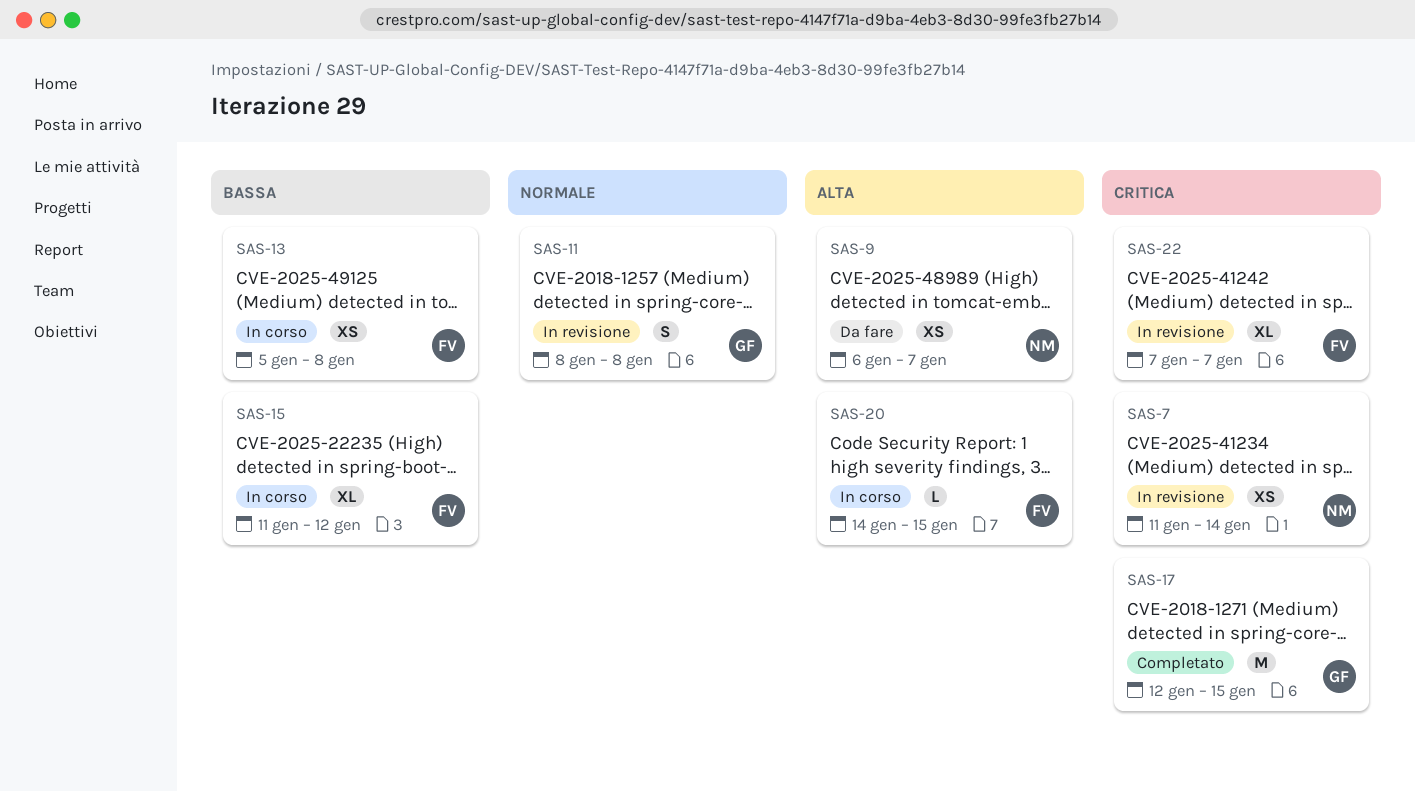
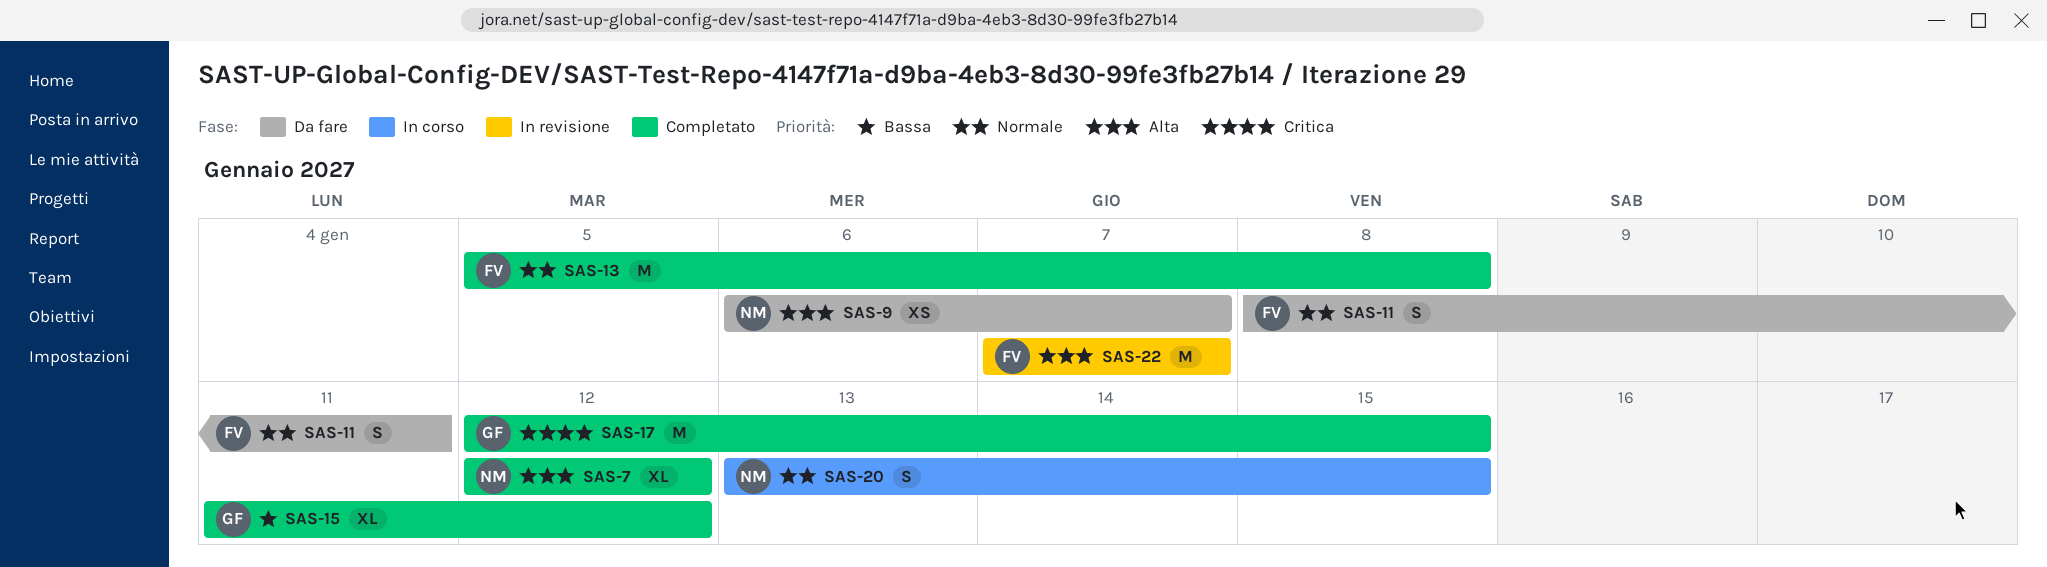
SAS-7, status: In revisione -> Completato
SAS-7, priority: Critica -> Alta
SAS-7, estimate: XS -> XL
SAS-7, start: Jan 11 -> Jan 12
SAS-7, due: Jan 14 -> Jan 12
SAS-11, status: In revisione -> Da fare
SAS-11, owner: GF -> FV
SAS-11, due: Jan 8 -> Jan 11
SAS-13, status: In corso -> Completato
SAS-13, priority: Bassa -> Normale
SAS-13, estimate: XS -> M
SAS-15, status: In corso -> Completato
SAS-15, owner: FV -> GF
SAS-20, owner: FV -> NM
SAS-20, priority: Alta -> Normale
SAS-20, estimate: L -> S
SAS-20, start: Jan 14 -> Jan 13
SAS-22, priority: Critica -> Alta
SAS-22, estimate: XL -> M

